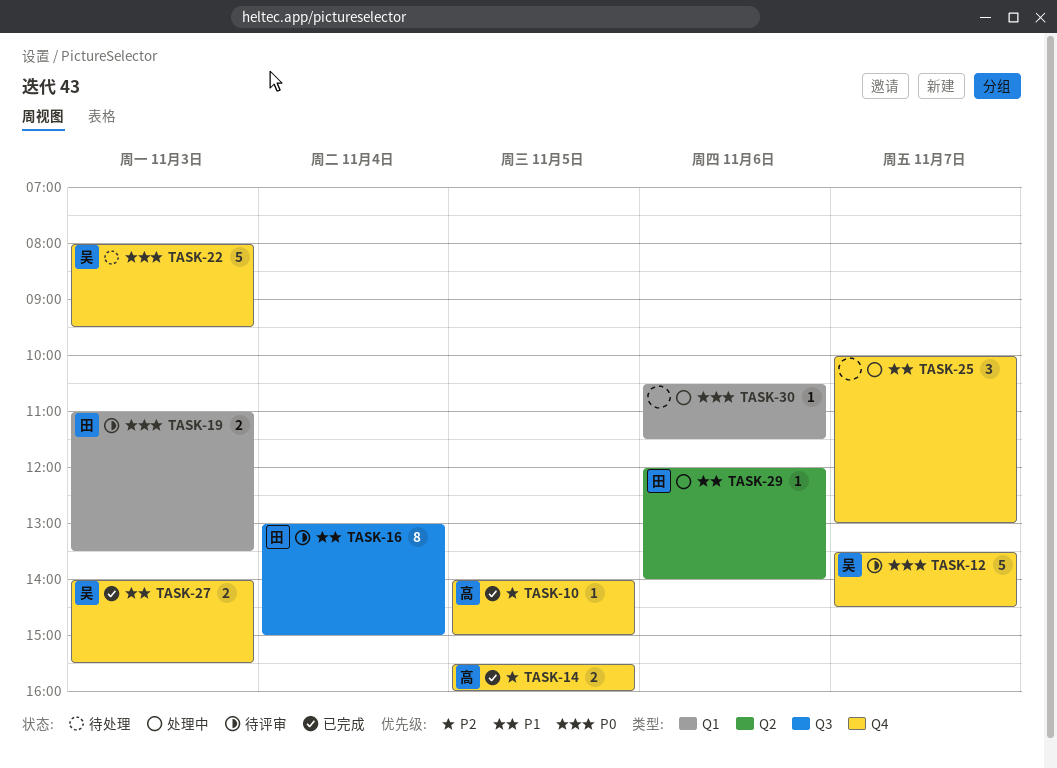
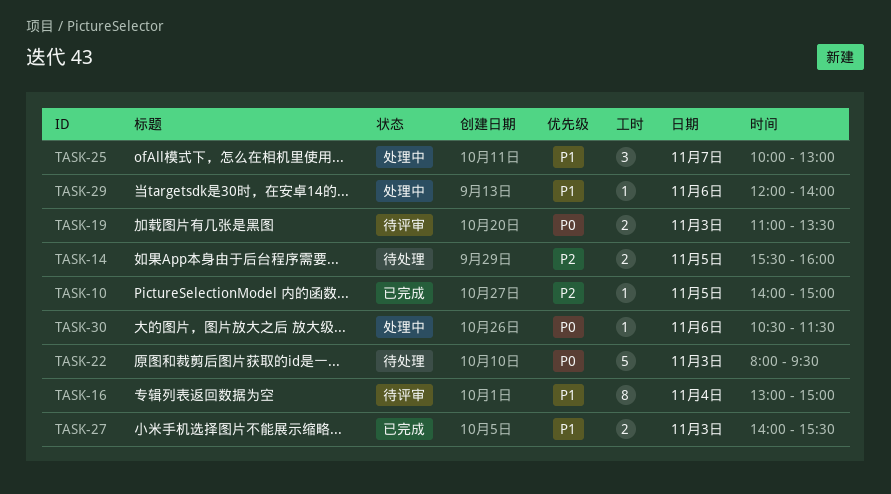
TASK-12: present -> none
TASK-14, status: 已完成 -> 待处理

